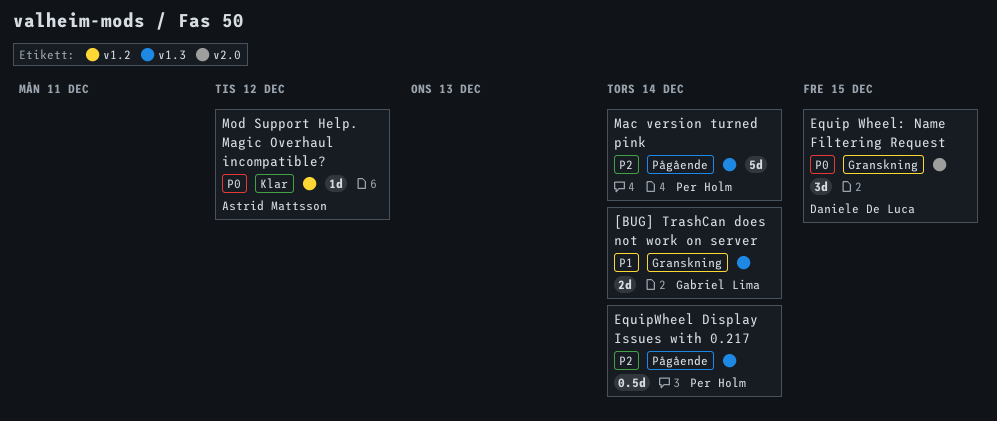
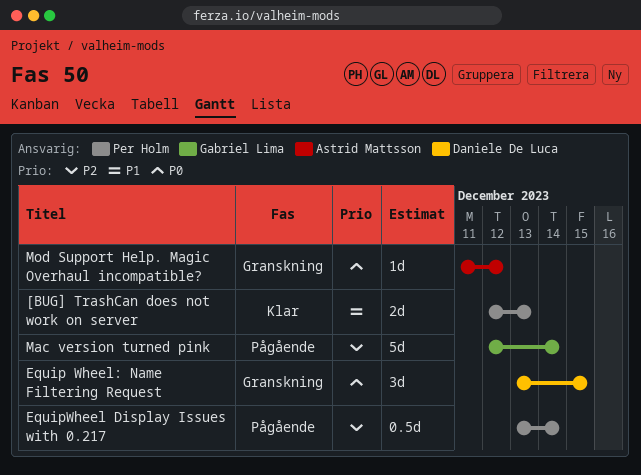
[BUG] TrashCan does not work on server, status: Granskning -> Klar
[BUG] TrashCan does not work on server, owner: Gabriel Lima -> Per Holm
[BUG] TrashCan does not work on server, due: Dec 14 -> Dec 13
Mac version turned pink, owner: Per Holm -> Gabriel Lima
Mod Support Help. Magic Overhaul incompatible?, status: Klar -> Granskning

